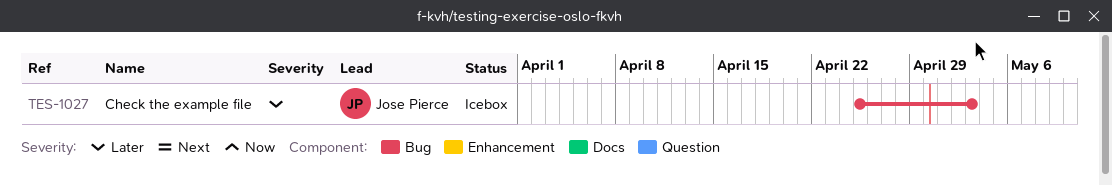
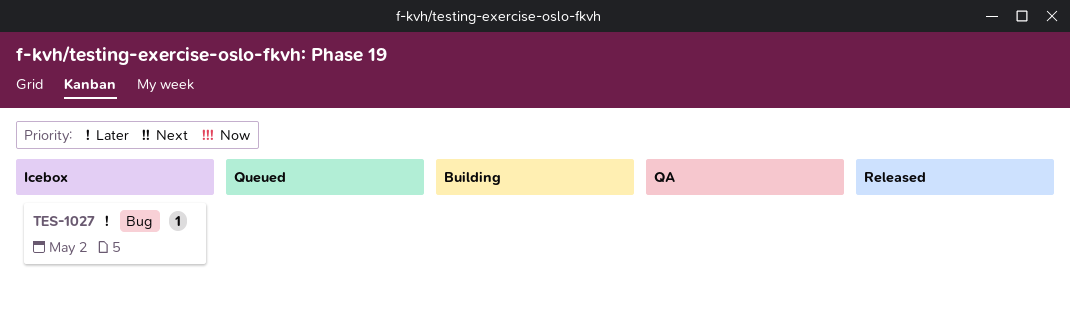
TES-1027, due: May 3 -> May 2

